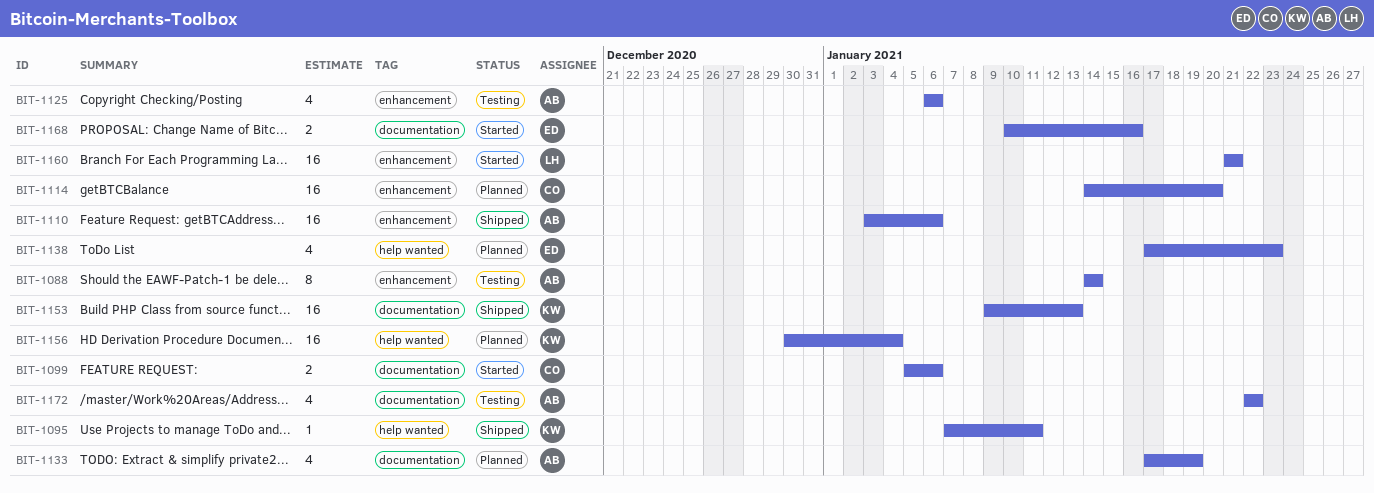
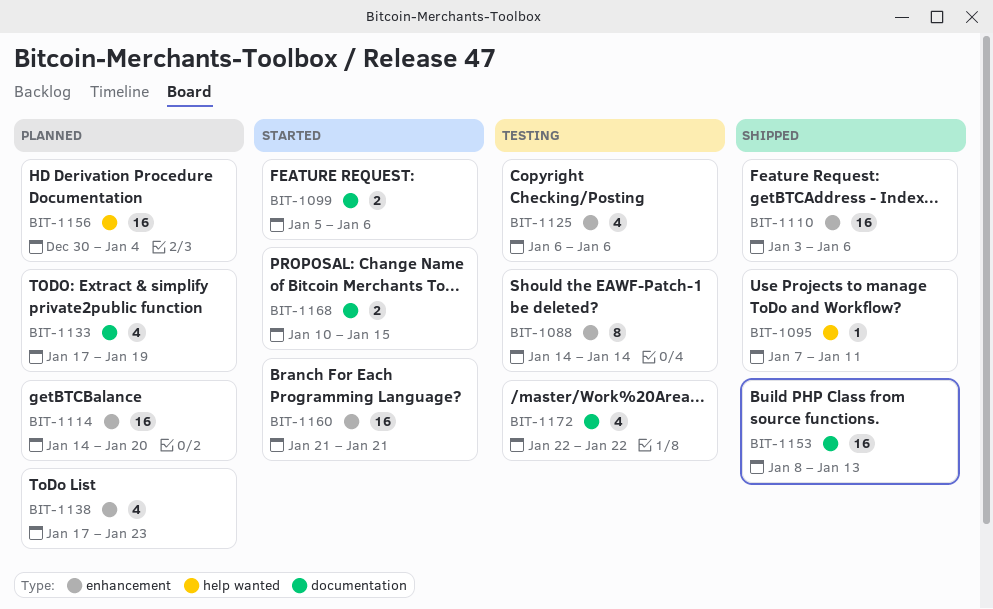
BIT-1138, label: help wanted -> enhancement
BIT-1153, start: Jan 9 -> Jan 8
BIT-1168, due: Jan 16 -> Jan 15

